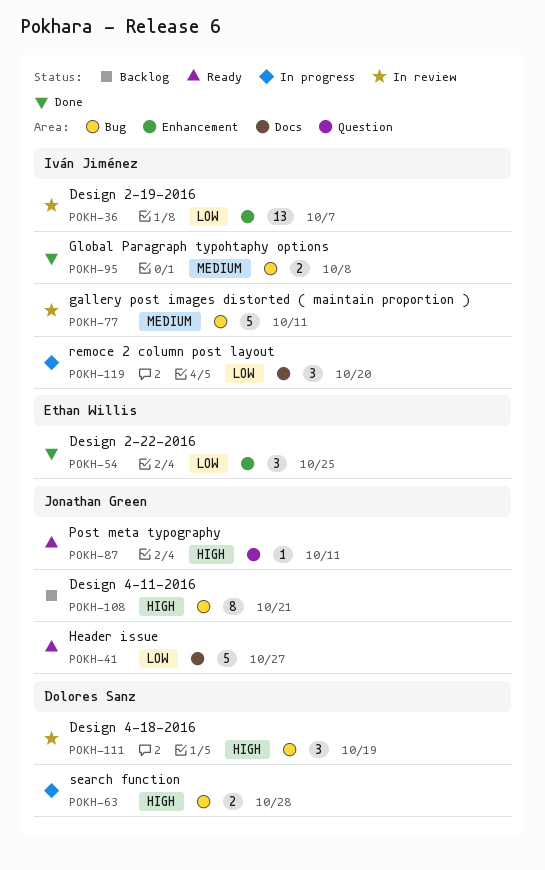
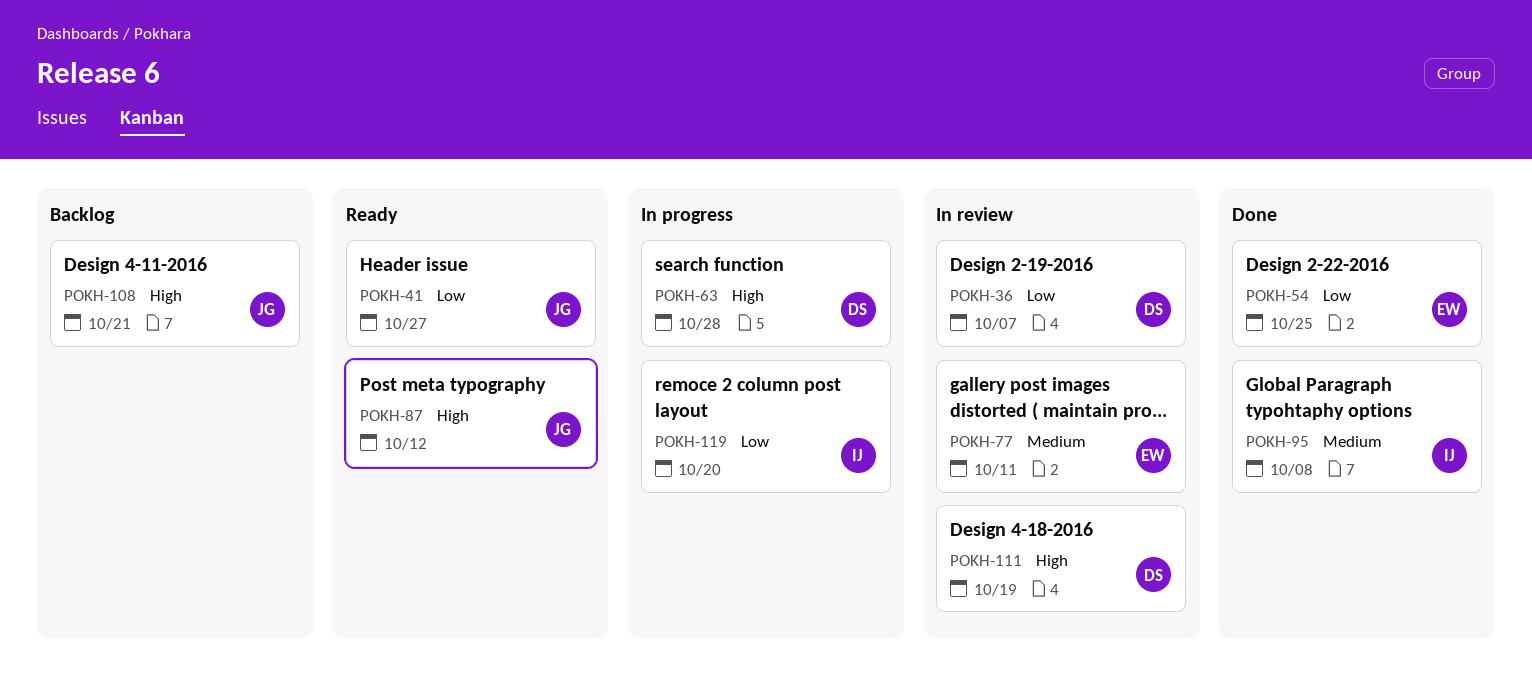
POKH-36, owner: Iván Jiménez -> Dolores Sanz
POKH-77, owner: Iván Jiménez -> Ethan Willis
POKH-87, due: Oct 11 -> Oct 12

